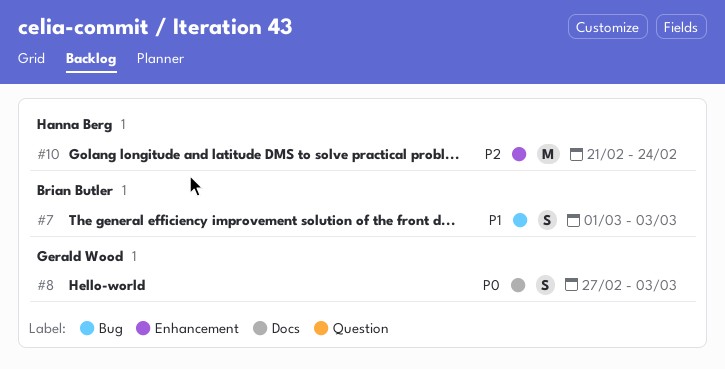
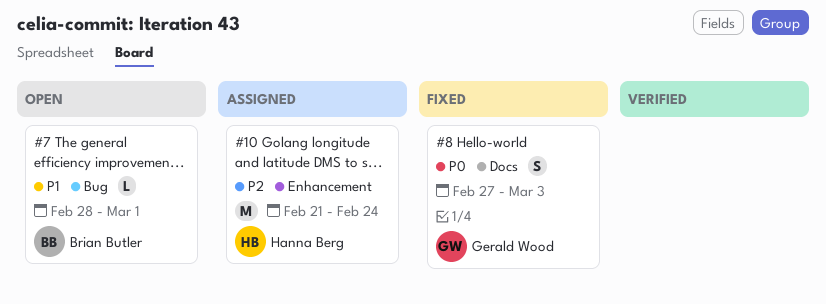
#7, estimate: S -> L
#7, start: Mar 1 -> Feb 28
#7, due: Mar 3 -> Mar 1

